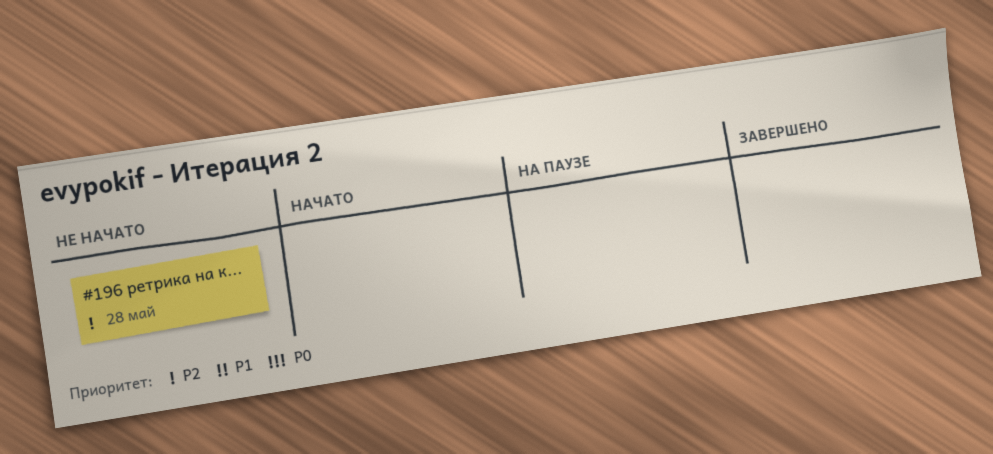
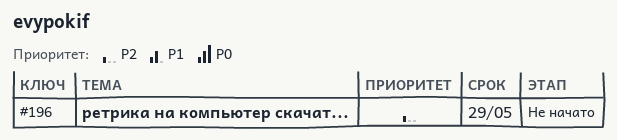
#196, due: May 28 -> May 29

